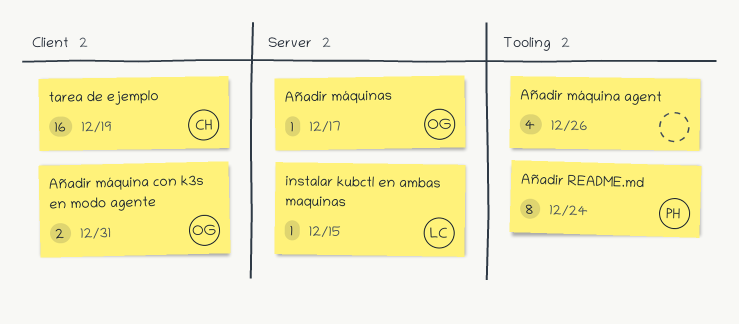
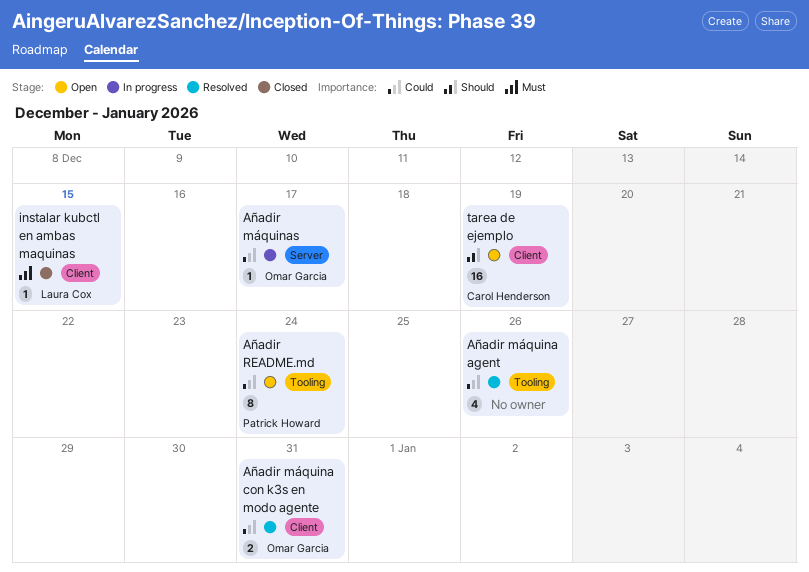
instalar kubctl en ambas maquinas, label: Server -> Client

